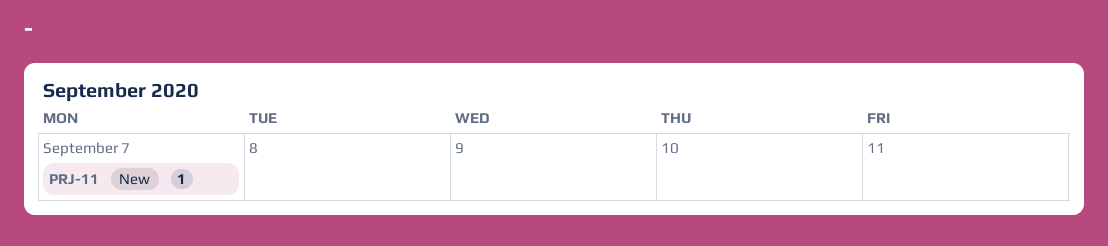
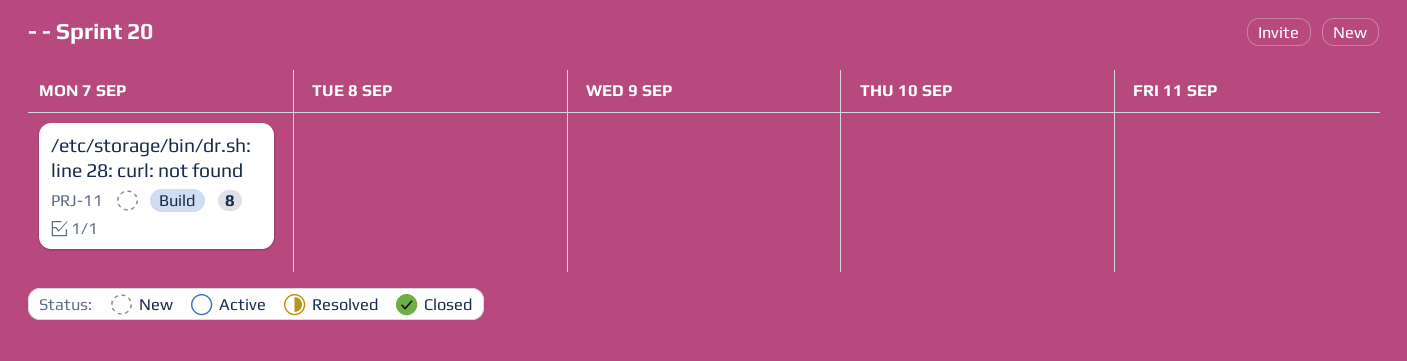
PRJ-11, estimate: 1 -> 8

